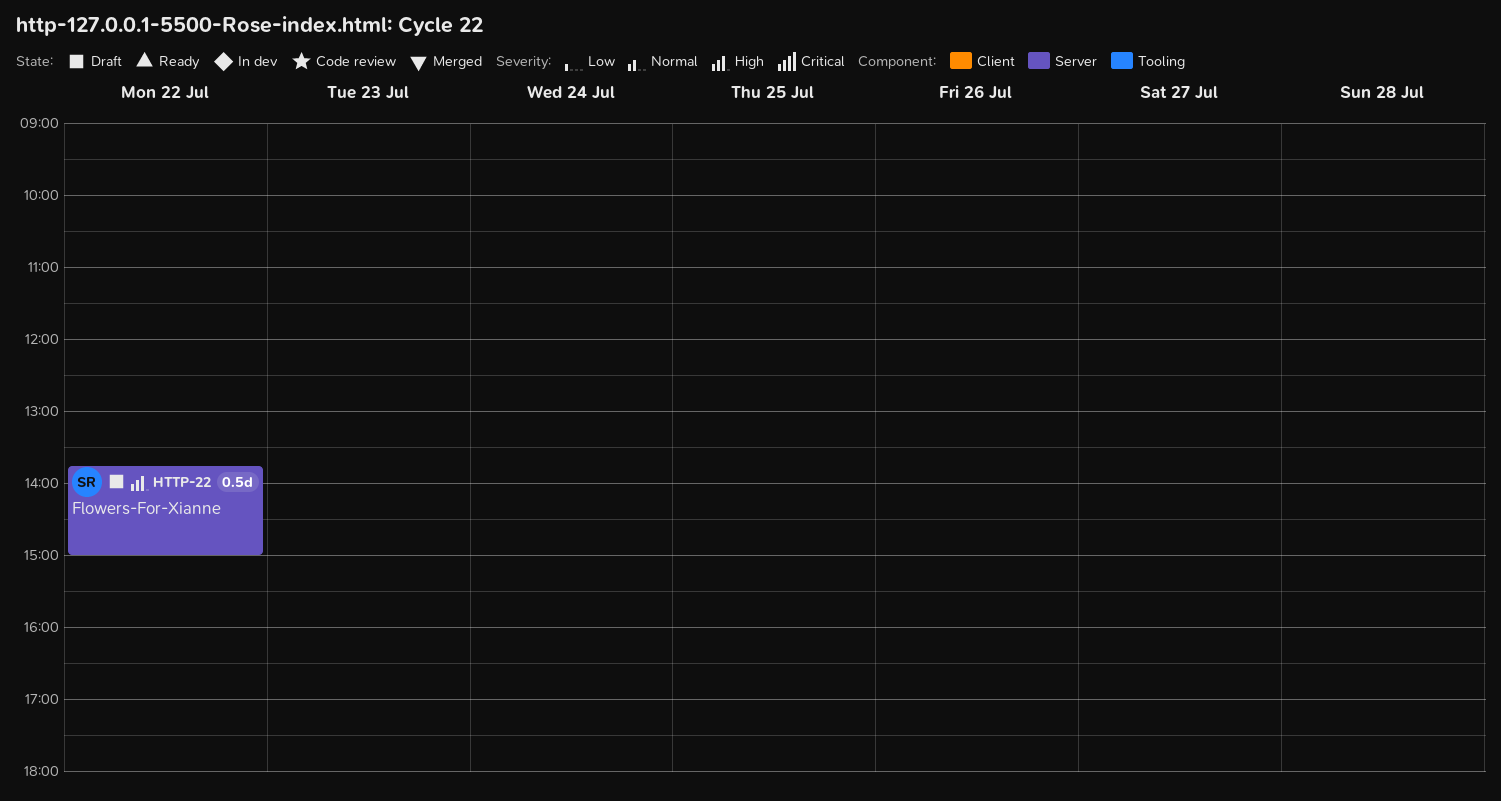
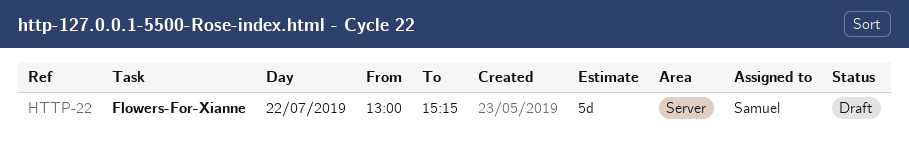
HTTP-22, estimate: 0.5d -> 5d
HTTP-22, begins: 13:45 -> 13:00
HTTP-22, ends: 15:00 -> 15:15

